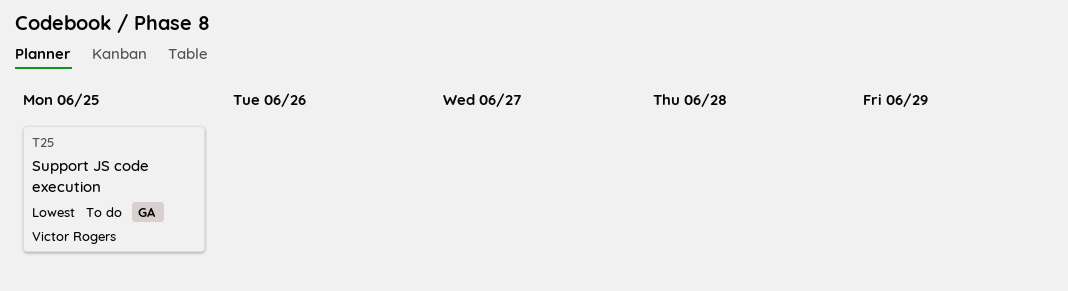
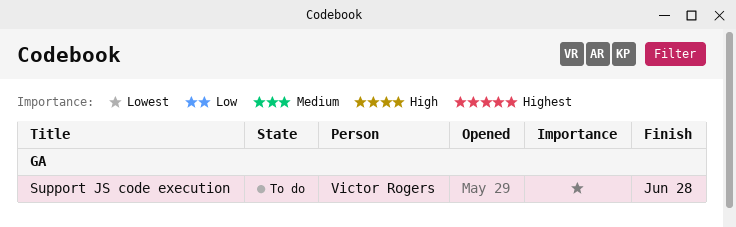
Support JS code execution, due: Jun 25 -> Jun 28

